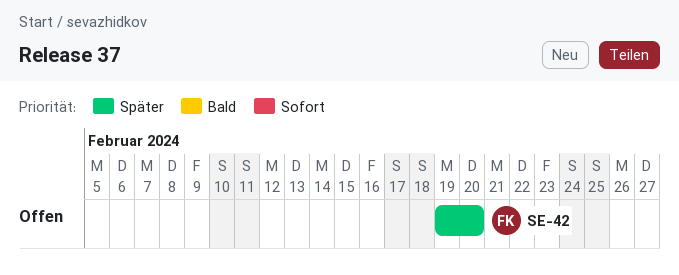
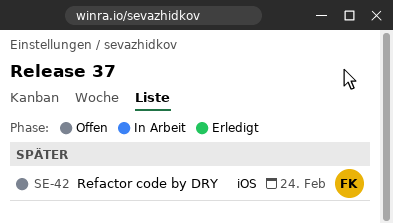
SE-42, due: Feb 20 -> Feb 24

